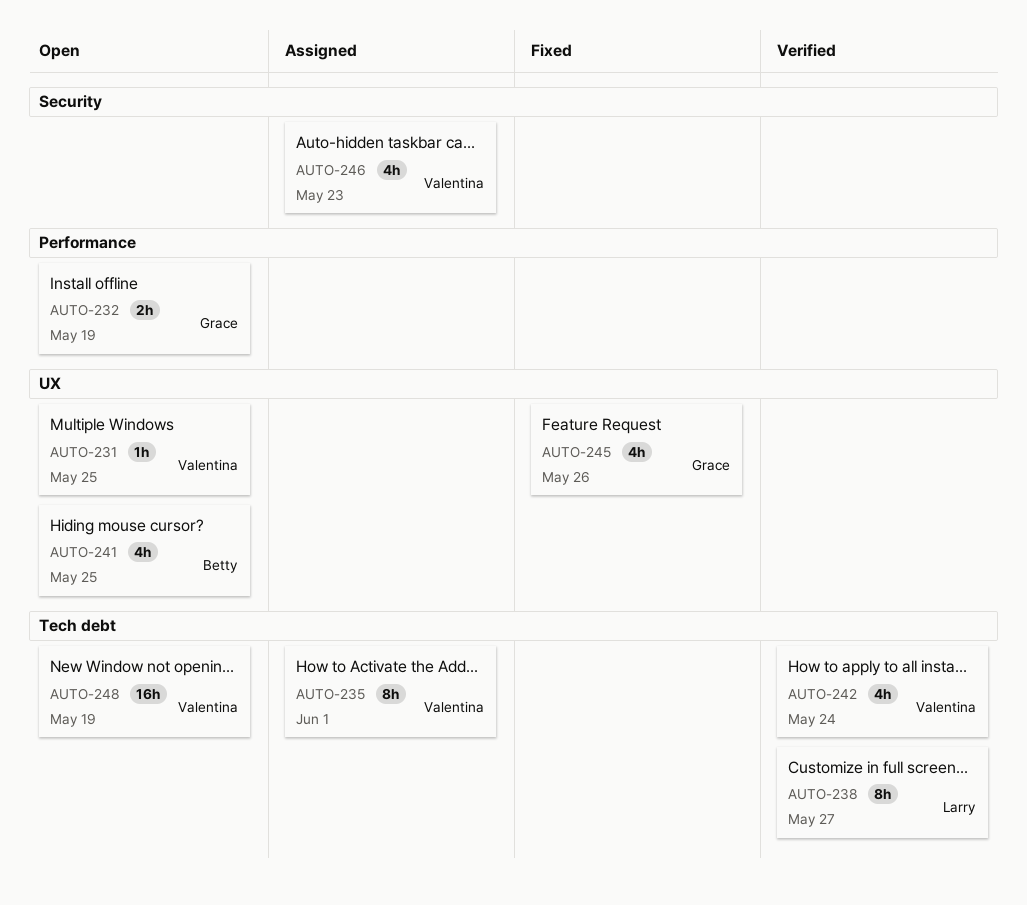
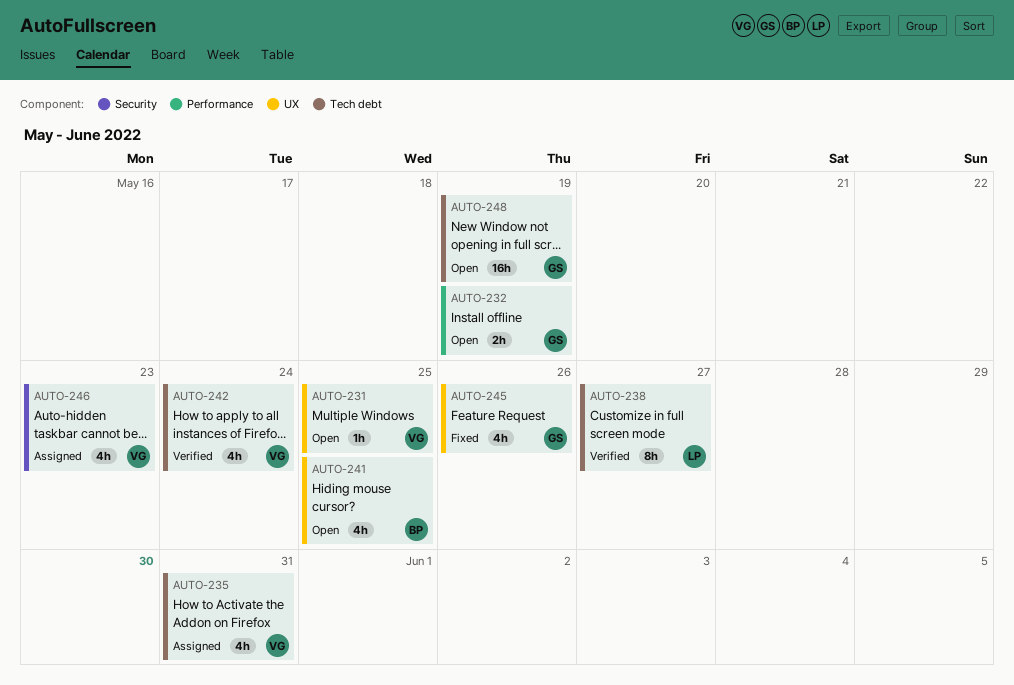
AUTO-235, estimate: 8h -> 4h
AUTO-235, due: Jun 1 -> May 31
AUTO-248, owner: Valentina -> Grace

